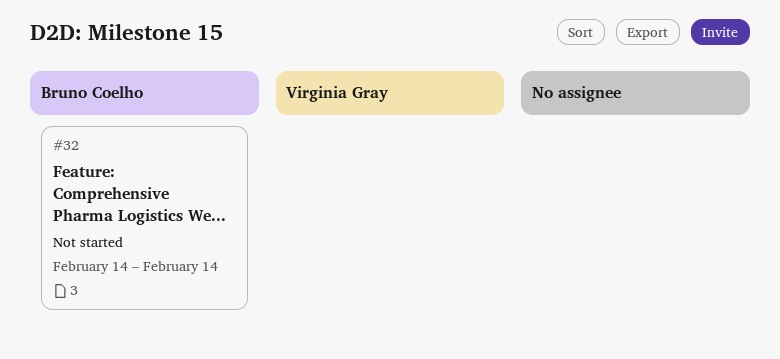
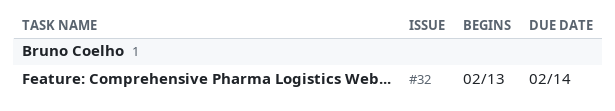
#32, start: Feb 14 -> Feb 13

